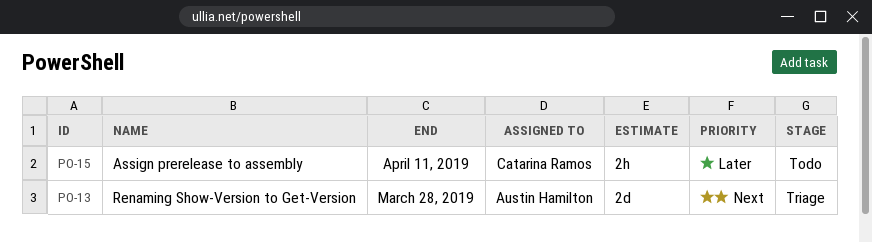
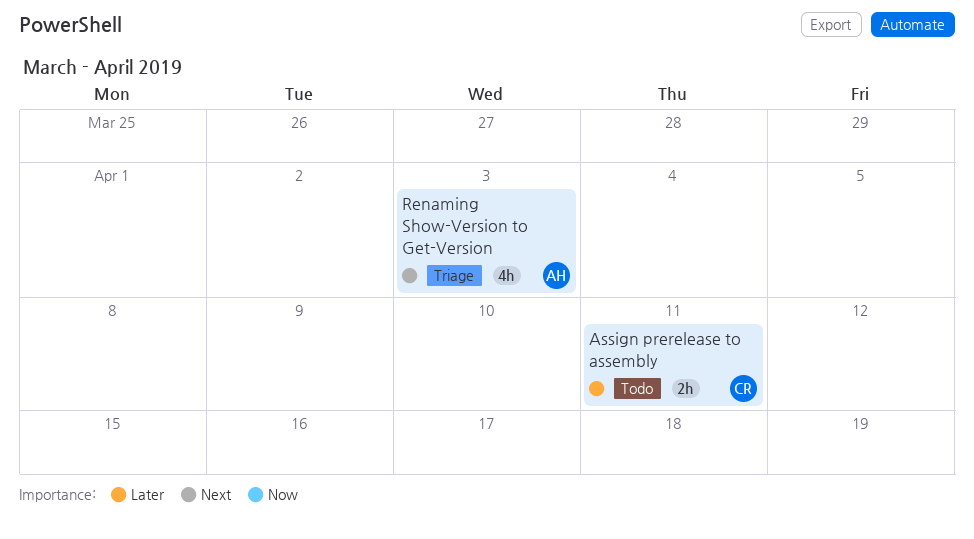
Renaming Show-Version to Get-Version, estimate: 2d -> 4h
Renaming Show-Version to Get-Version, due: Mar 28 -> Apr 3

